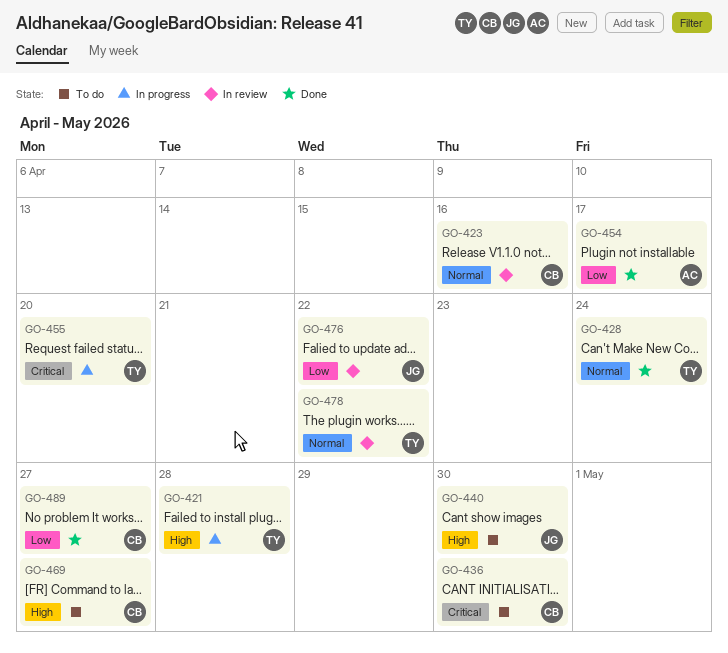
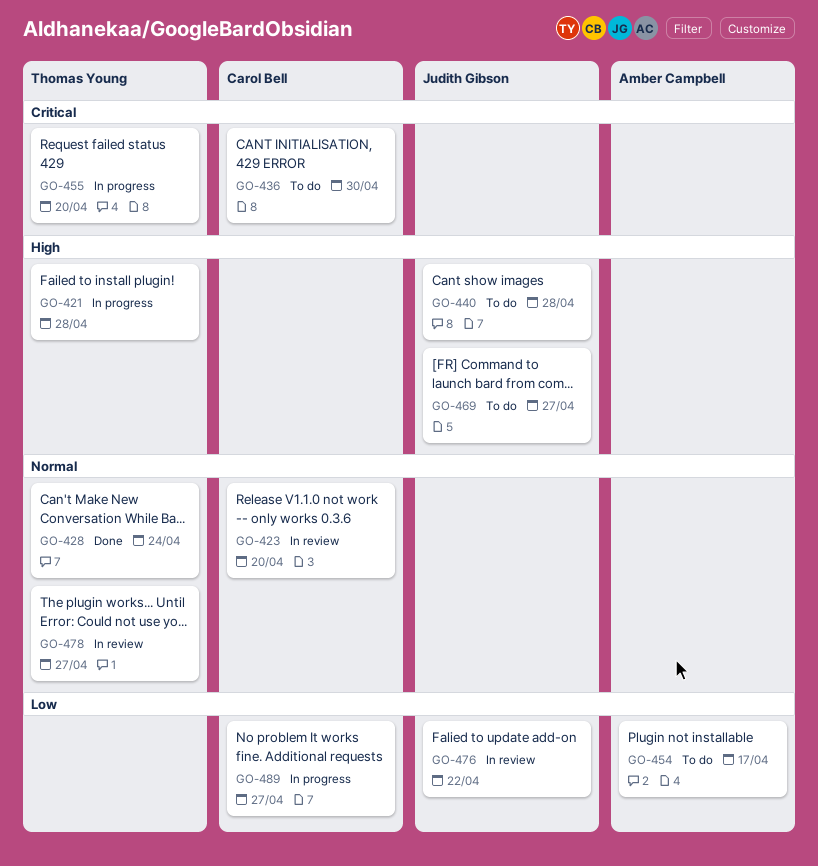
GO-423, due: Apr 16 -> Apr 20
GO-440, due: Apr 30 -> Apr 28
GO-454, status: Done -> To do
GO-469, owner: Carol Bell -> Judith Gibson
GO-478, due: Apr 22 -> Apr 27
GO-489, status: Done -> In progress

